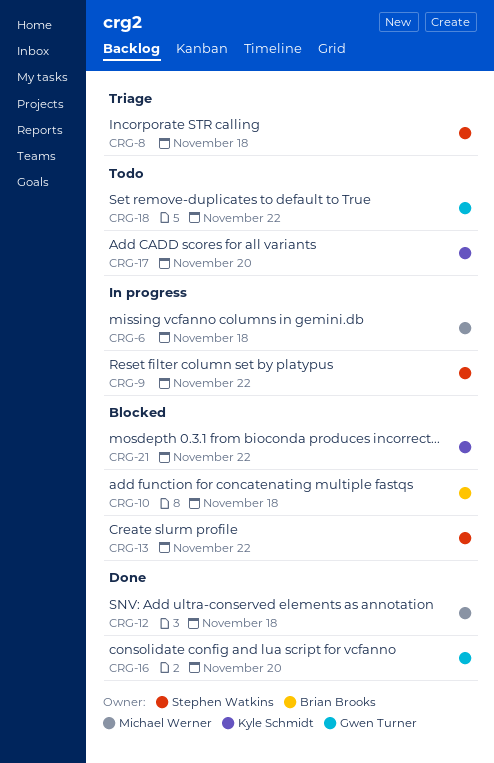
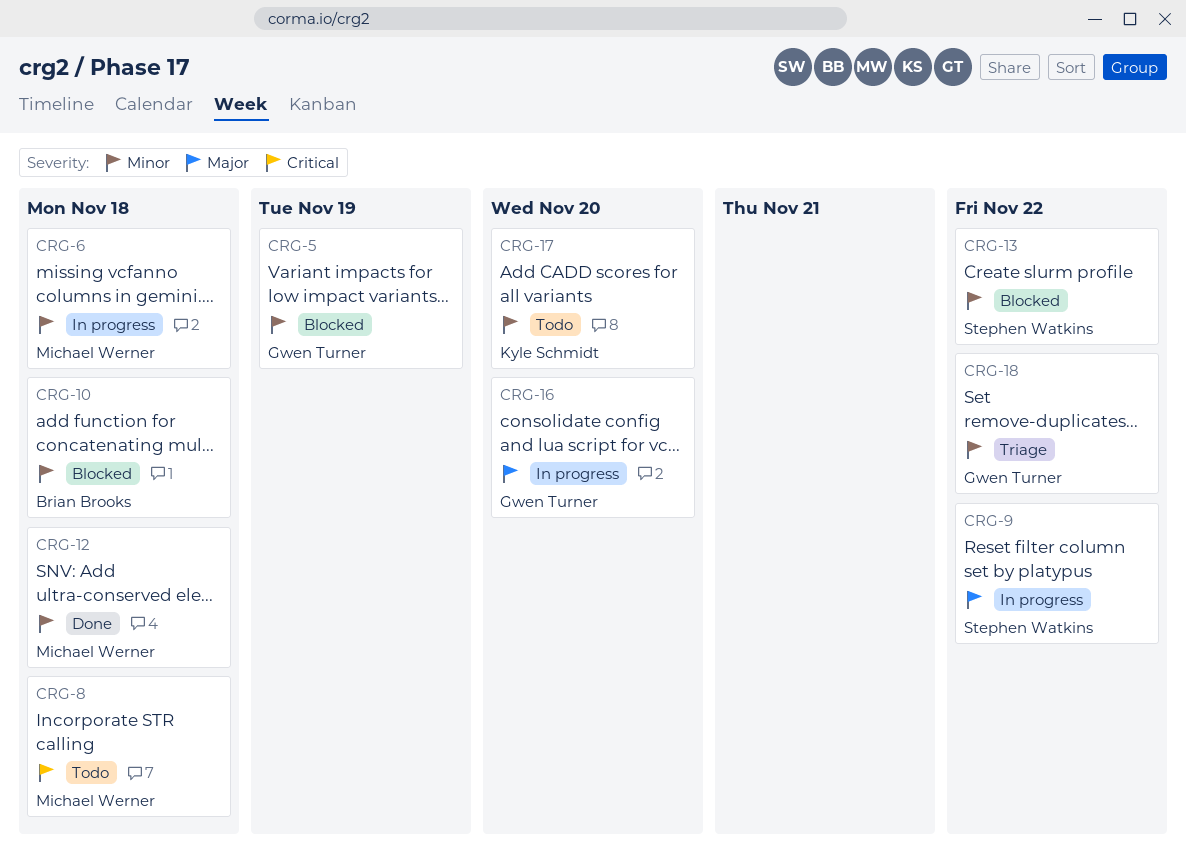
CRG-5: none -> present
CRG-8, status: Triage -> Todo
CRG-8, owner: Stephen Watkins -> Michael Werner
CRG-16, status: Done -> In progress
CRG-18, status: Todo -> Triage
CRG-21: present -> none

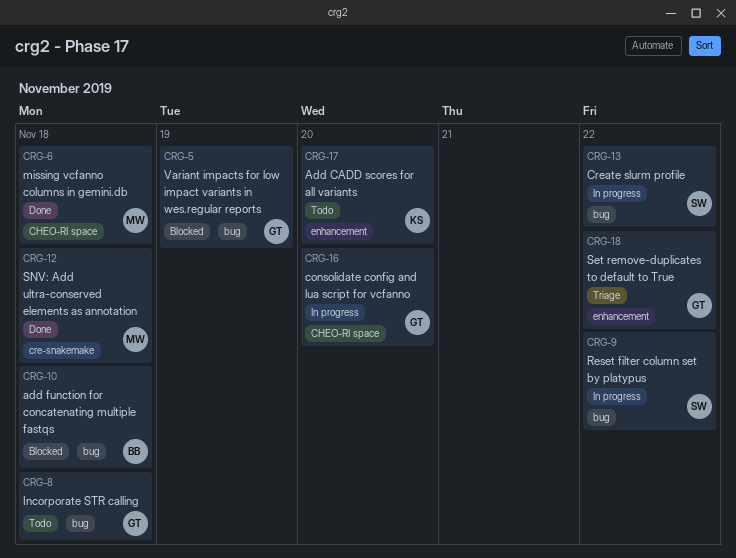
CRG-6, status: In progress -> Done
CRG-8, owner: Michael Werner -> Gwen Turner
CRG-13, status: Blocked -> In progress

